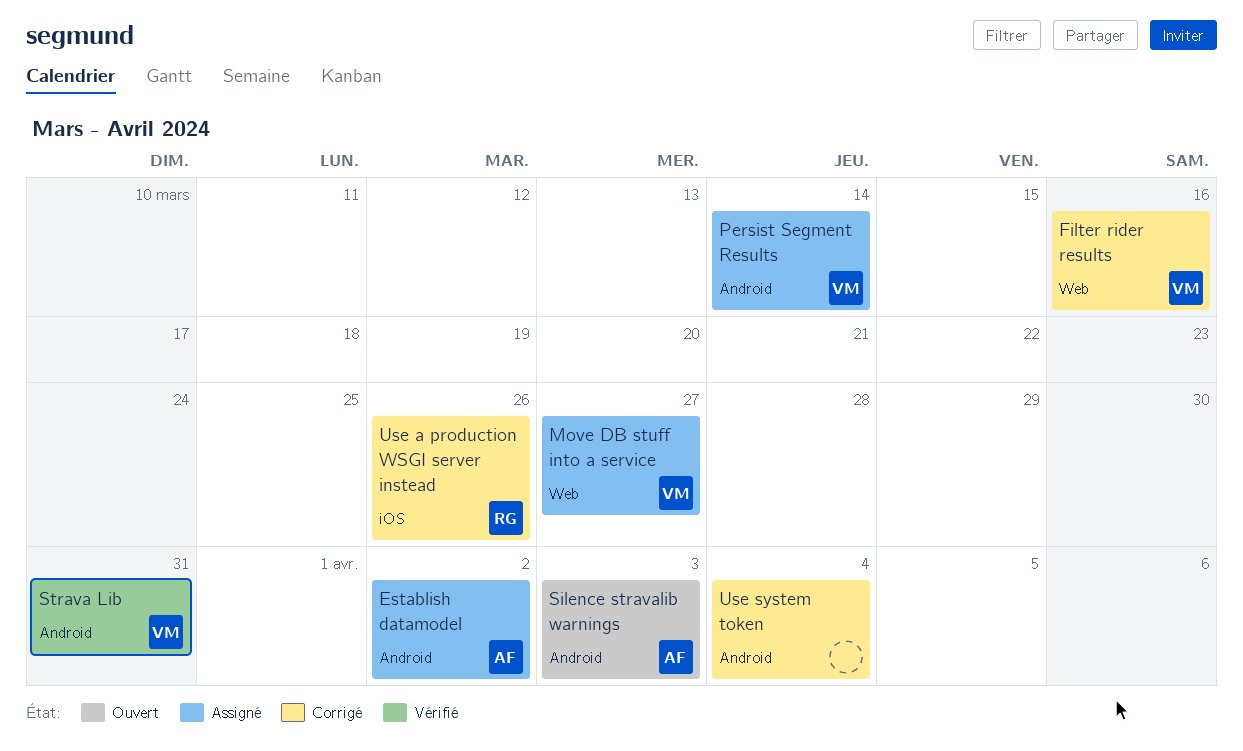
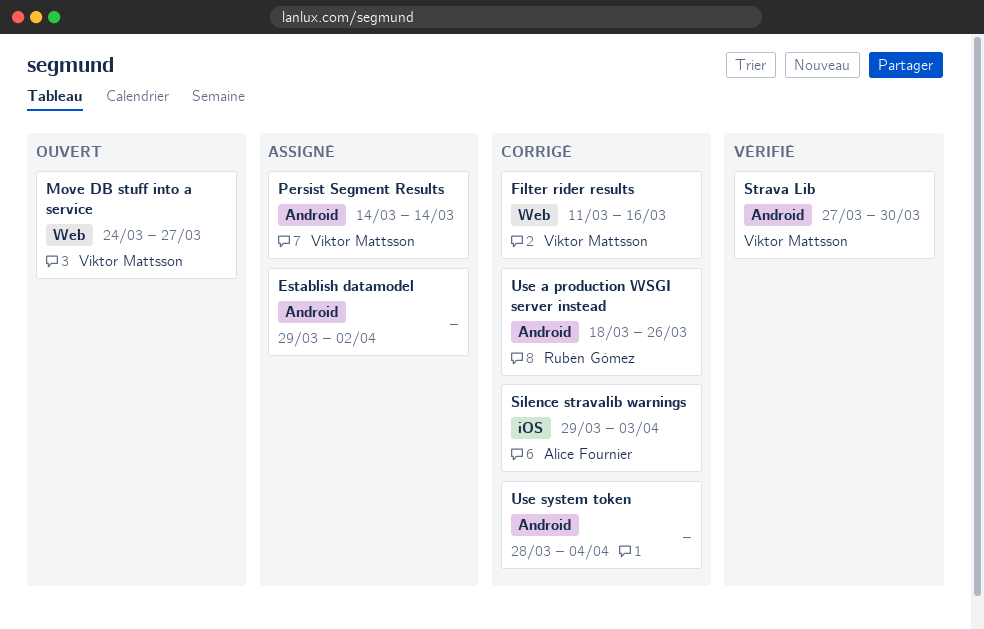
Establish datamodel, owner: Alice Fournier -> none
Move DB stuff into a service, status: Assigné -> Ouvert
Silence stravalib warnings, status: Ouvert -> Corrigé
Silence stravalib warnings, label: Android -> iOS
Strava Lib, due: Mar 31 -> Mar 30
Use a production WSGI server instead, label: iOS -> Android

